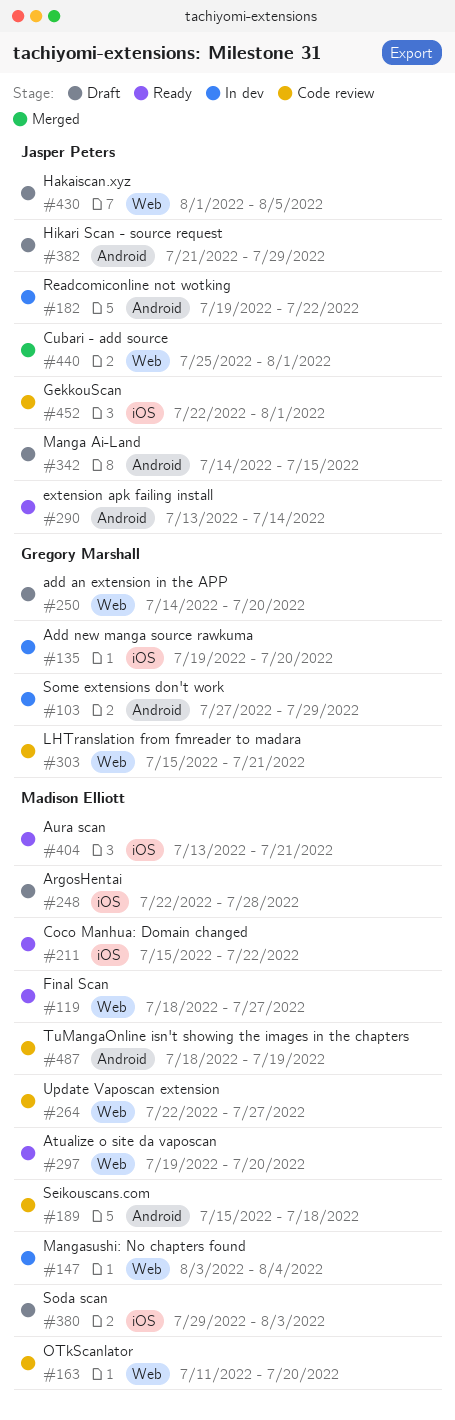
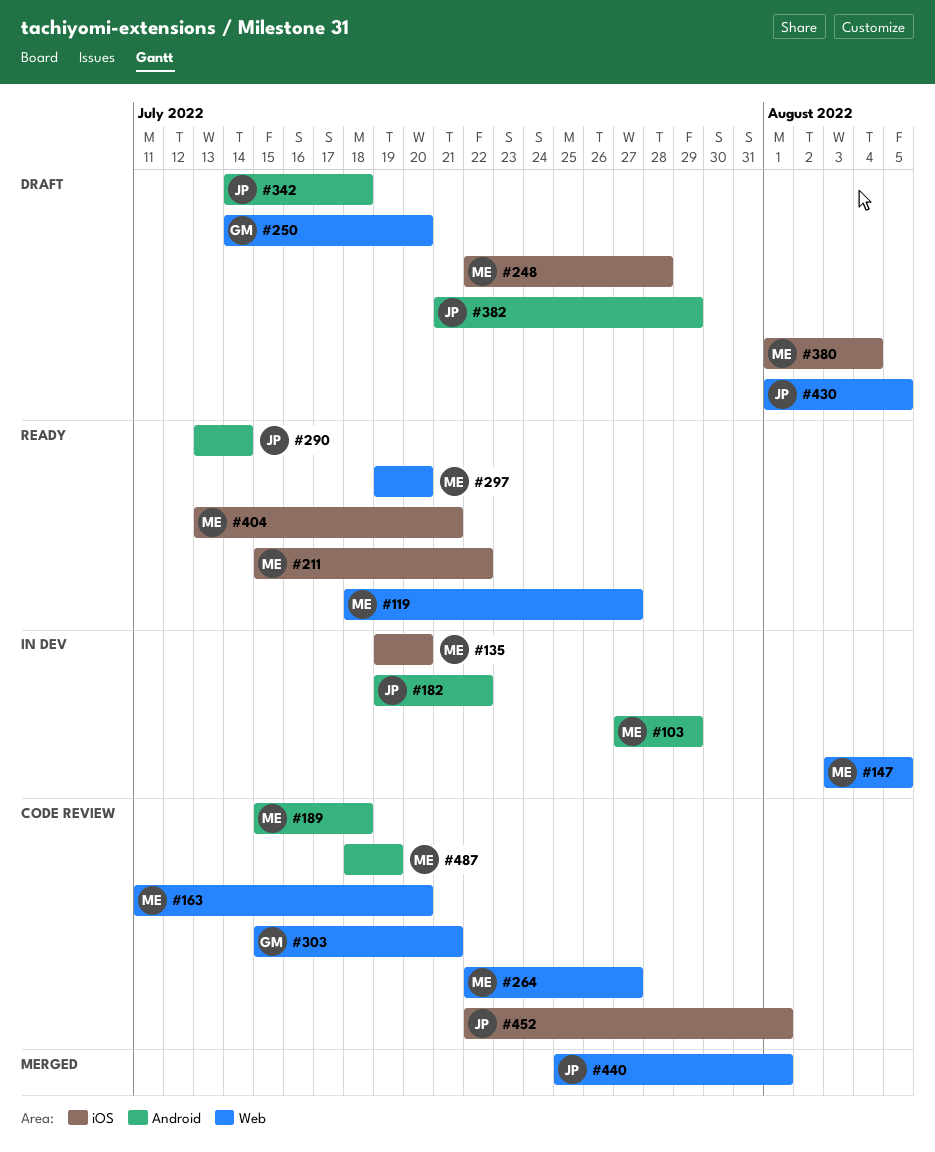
#103, owner: Gregory Marshall -> Madison Elliott
#135, owner: Gregory Marshall -> Madison Elliott
#147, due: Aug 4 -> Aug 5
#342, due: Jul 15 -> Jul 18
#380, start: Jul 29 -> Aug 1
#380, due: Aug 3 -> Aug 4

